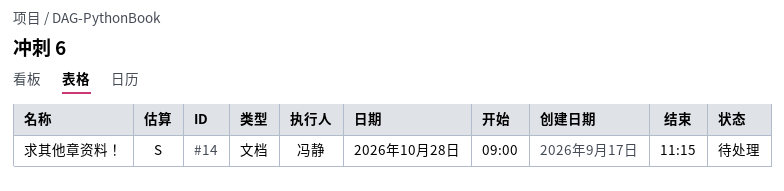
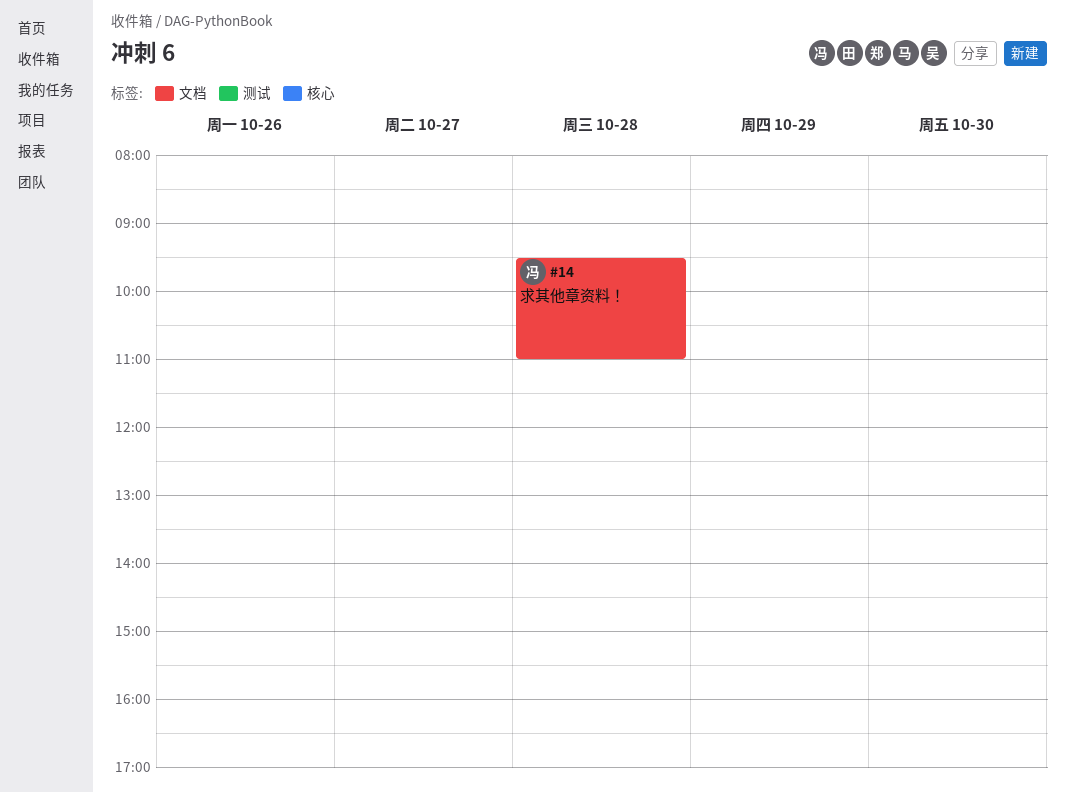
#14, begins: 09:00 -> 09:30
#14, ends: 11:15 -> 11:00

